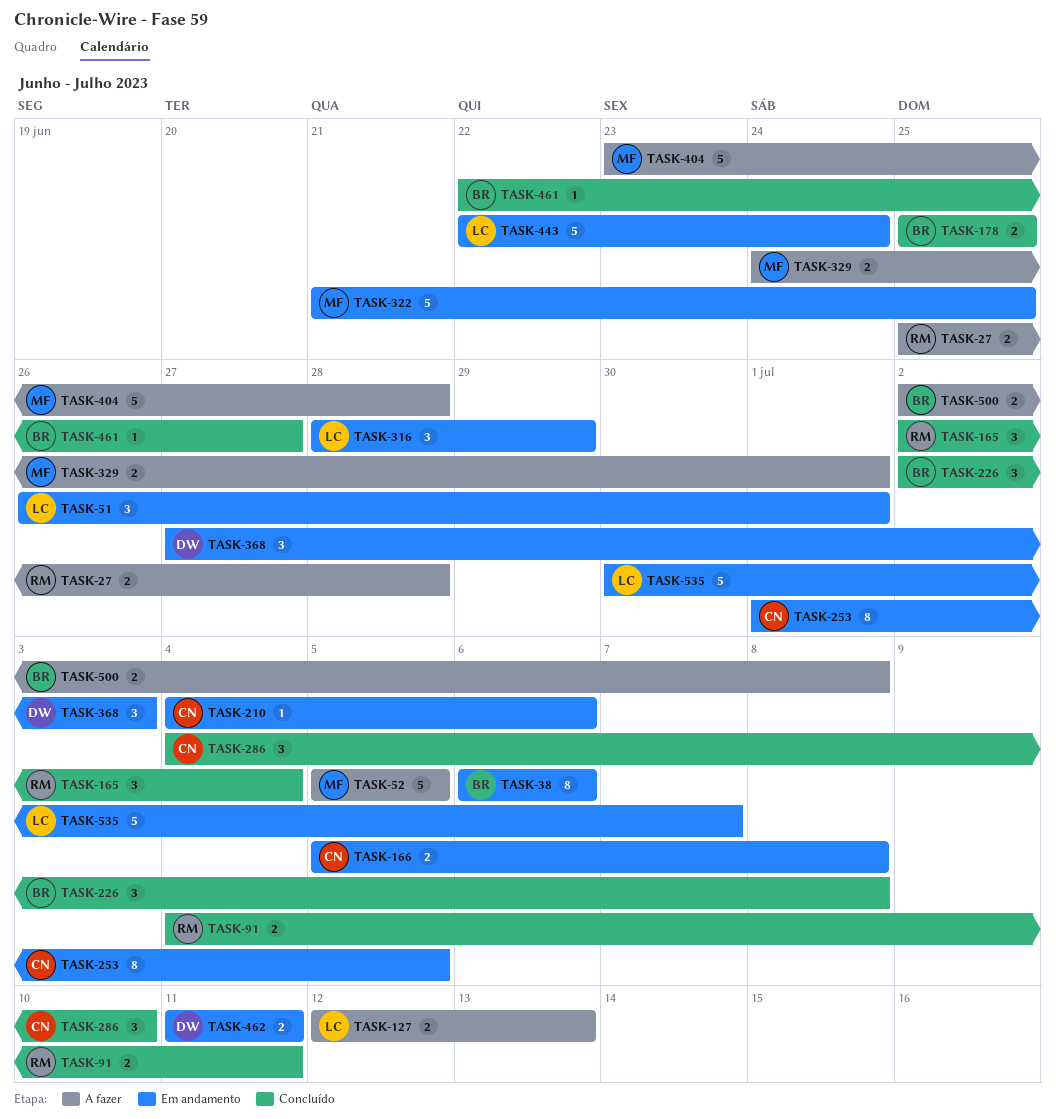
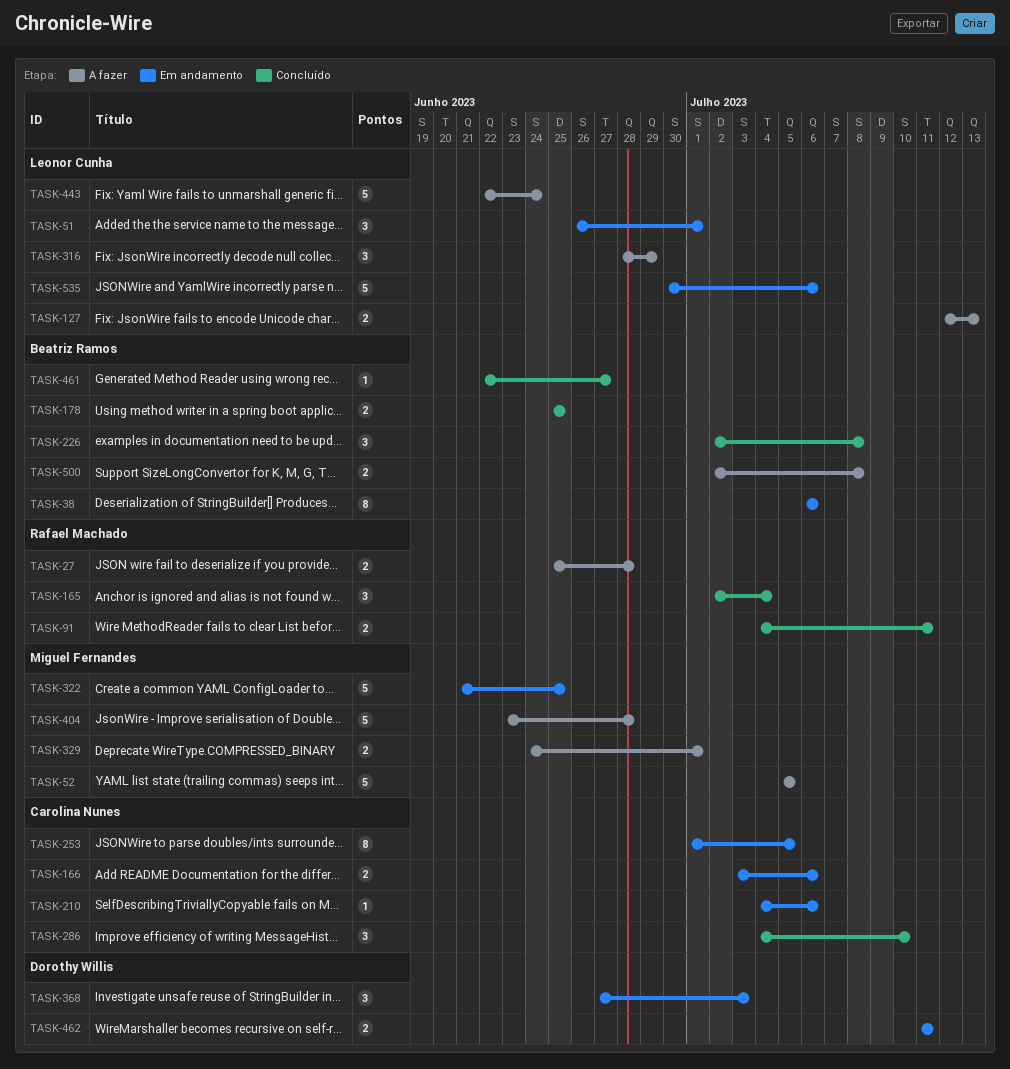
TASK-166, start: Jul 5 -> Jul 3
TASK-166, due: Jul 8 -> Jul 6
TASK-316, status: Em andamento -> A fazer
TASK-443, status: Em andamento -> A fazer
TASK-535, due: Jul 7 -> Jul 6

